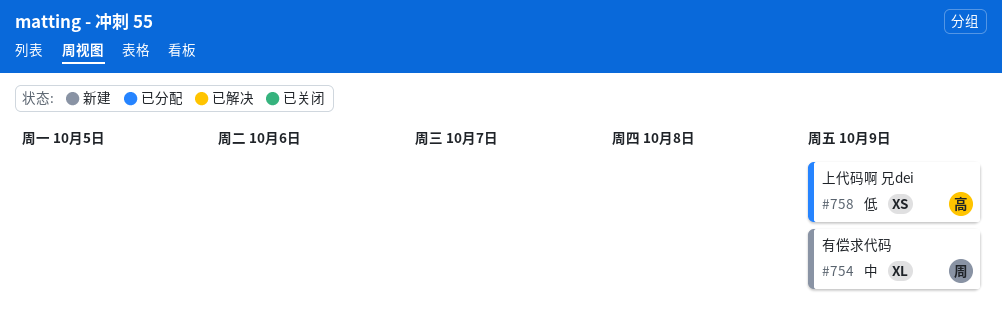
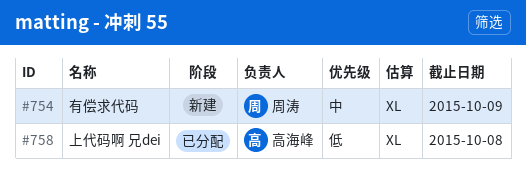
#758, estimate: XS -> XL
#758, due: Oct 9 -> Oct 8

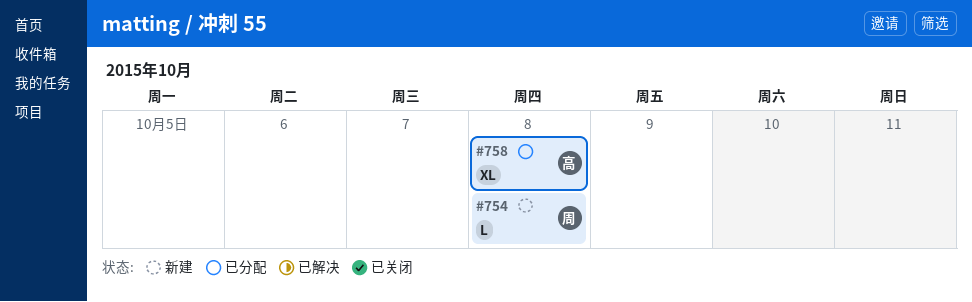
#754, estimate: XL -> L
#754, due: Oct 9 -> Oct 8

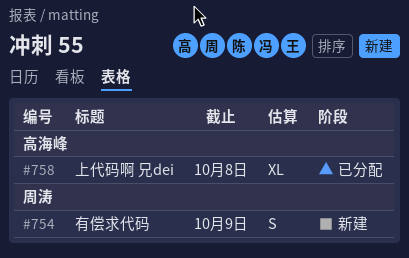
#754, estimate: L -> S
#754, due: Oct 8 -> Oct 9

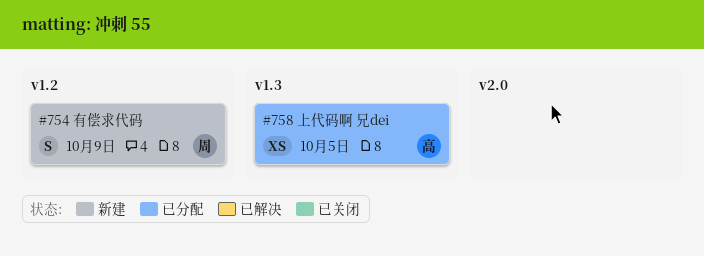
#758, estimate: XL -> XS
#758, due: Oct 8 -> Oct 5

